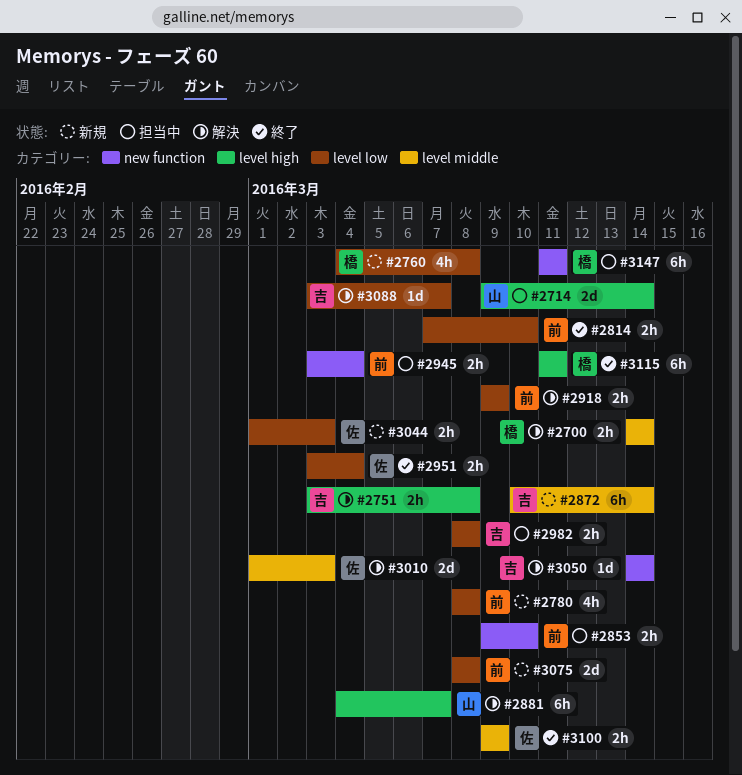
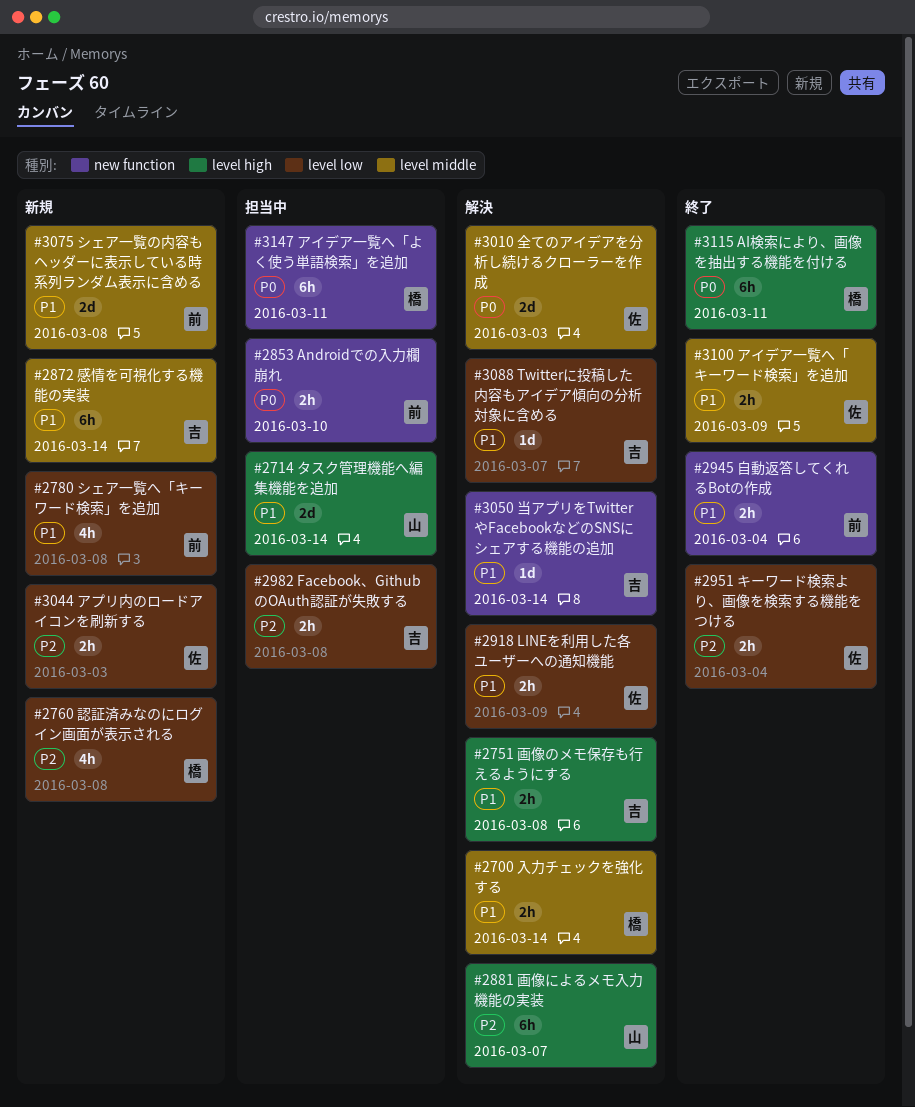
#2814: present -> none
#2918, owner: 前 -> 佐
#2945, status: 担当中 -> 終了
#3075, label: level low -> level middle

